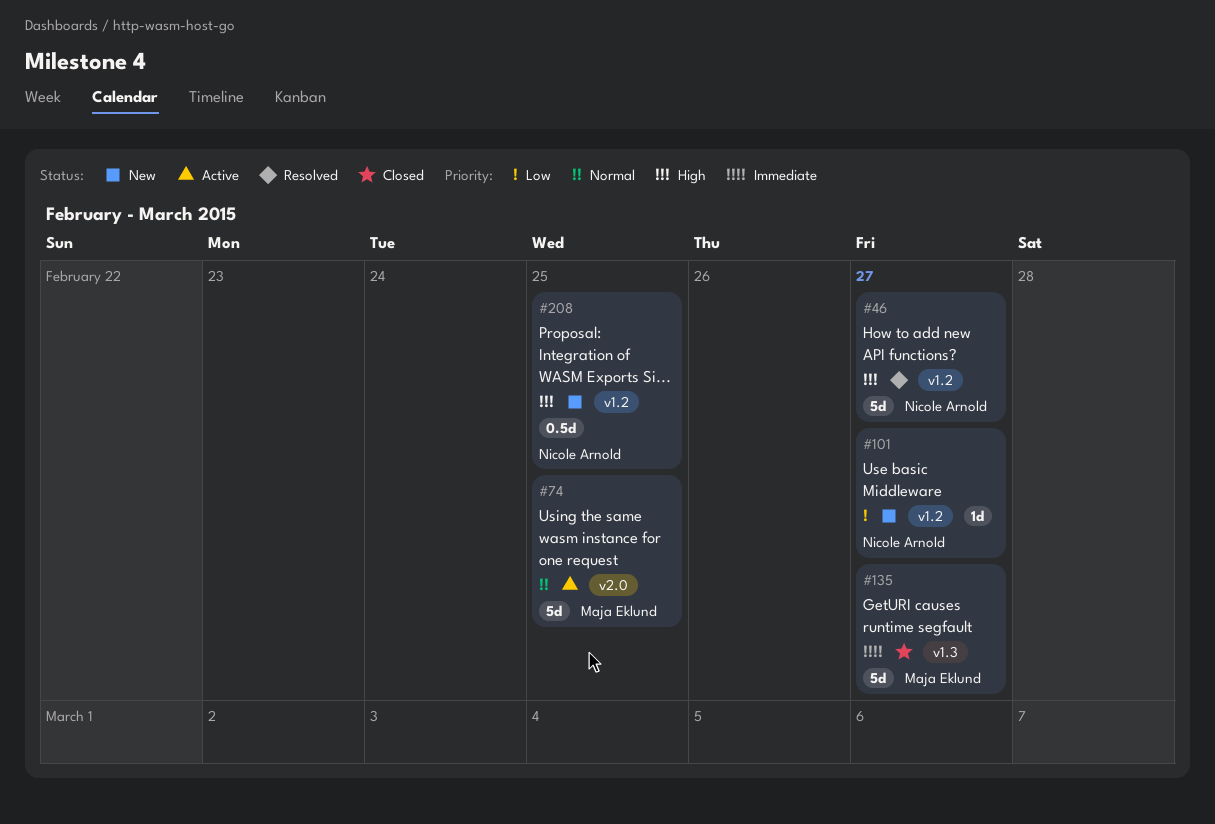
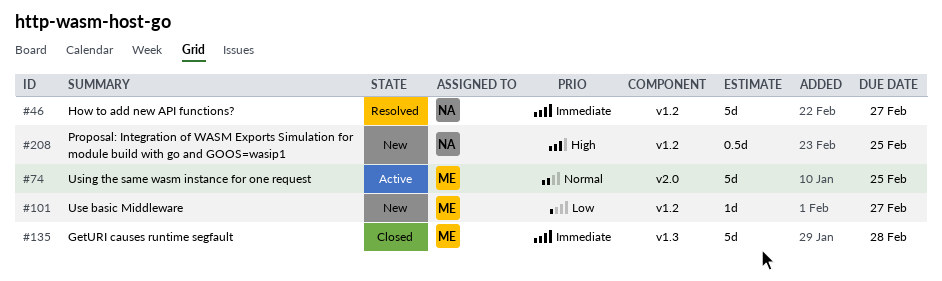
#46, priority: High -> Immediate
#101, owner: Nicole Arnold -> Maja Eklund
#135, due: Feb 27 -> Feb 28

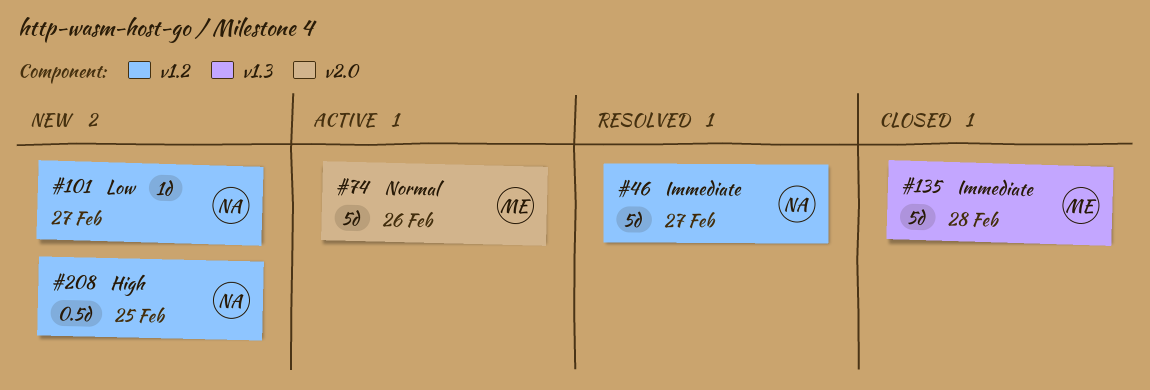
#74, due: Feb 25 -> Feb 26
#101, owner: ME -> NA

